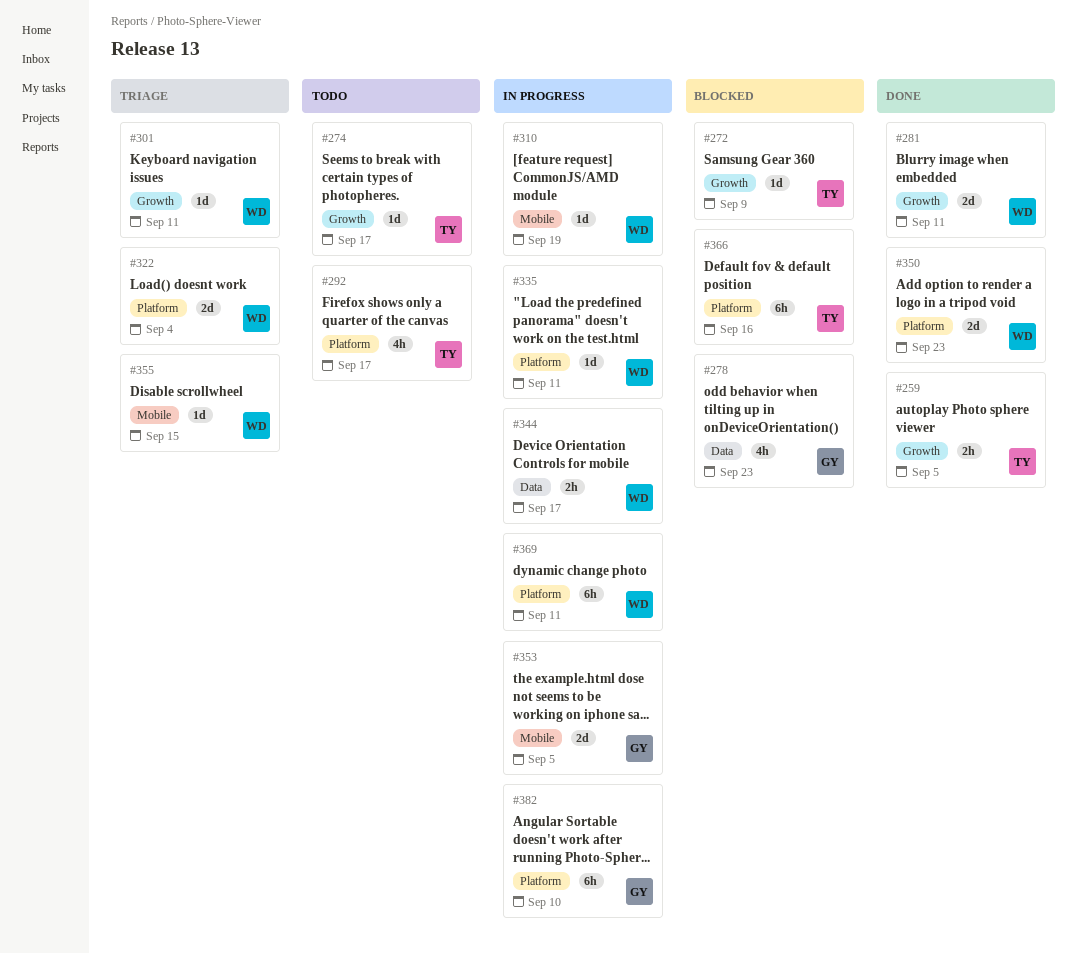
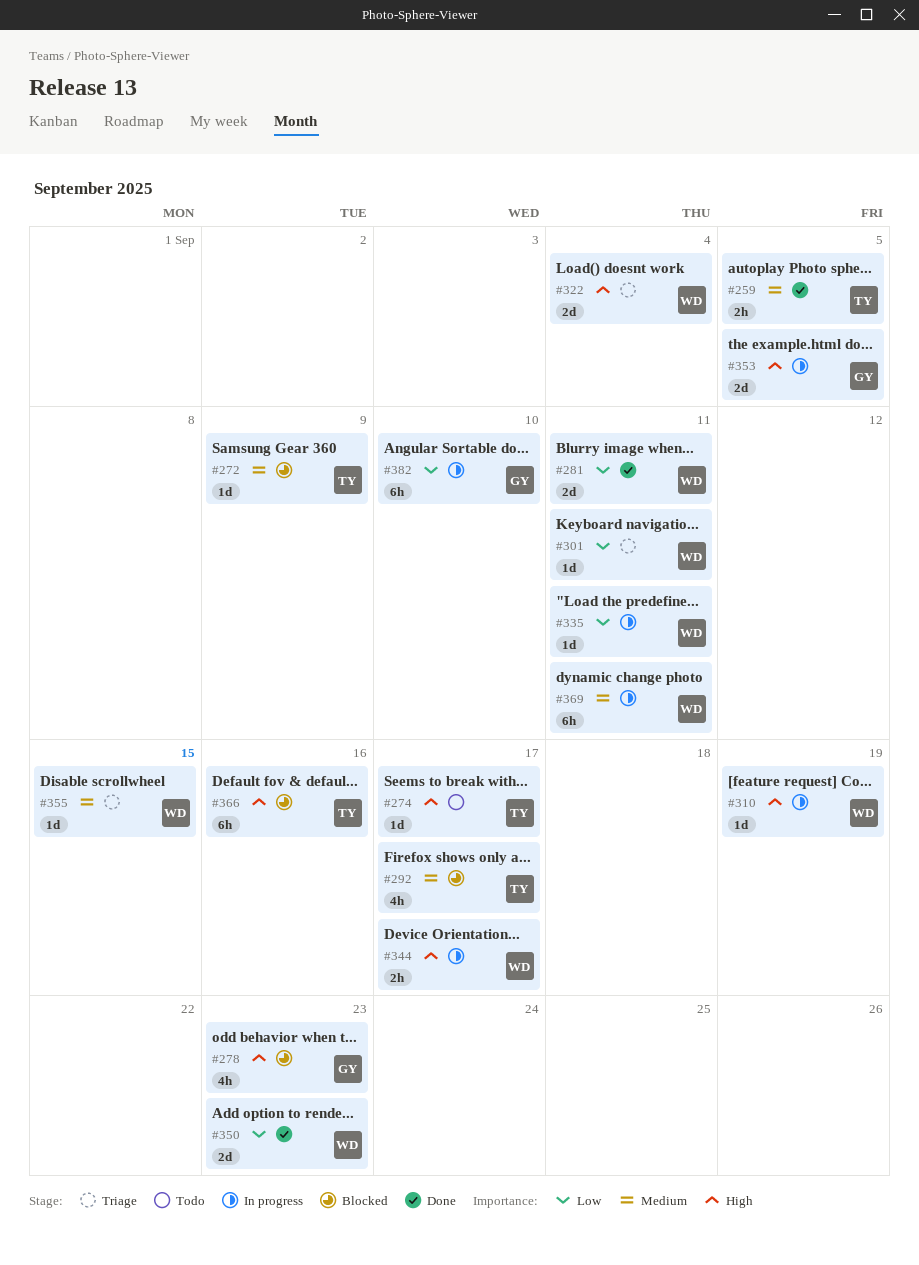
#292, status: Todo -> Blocked

